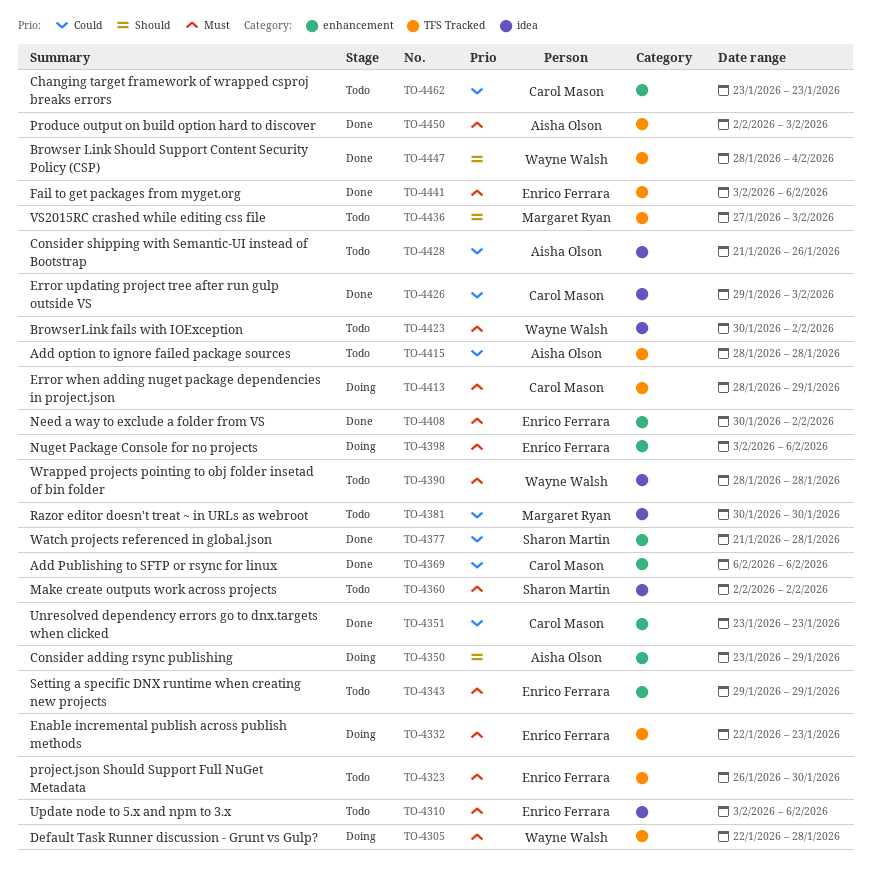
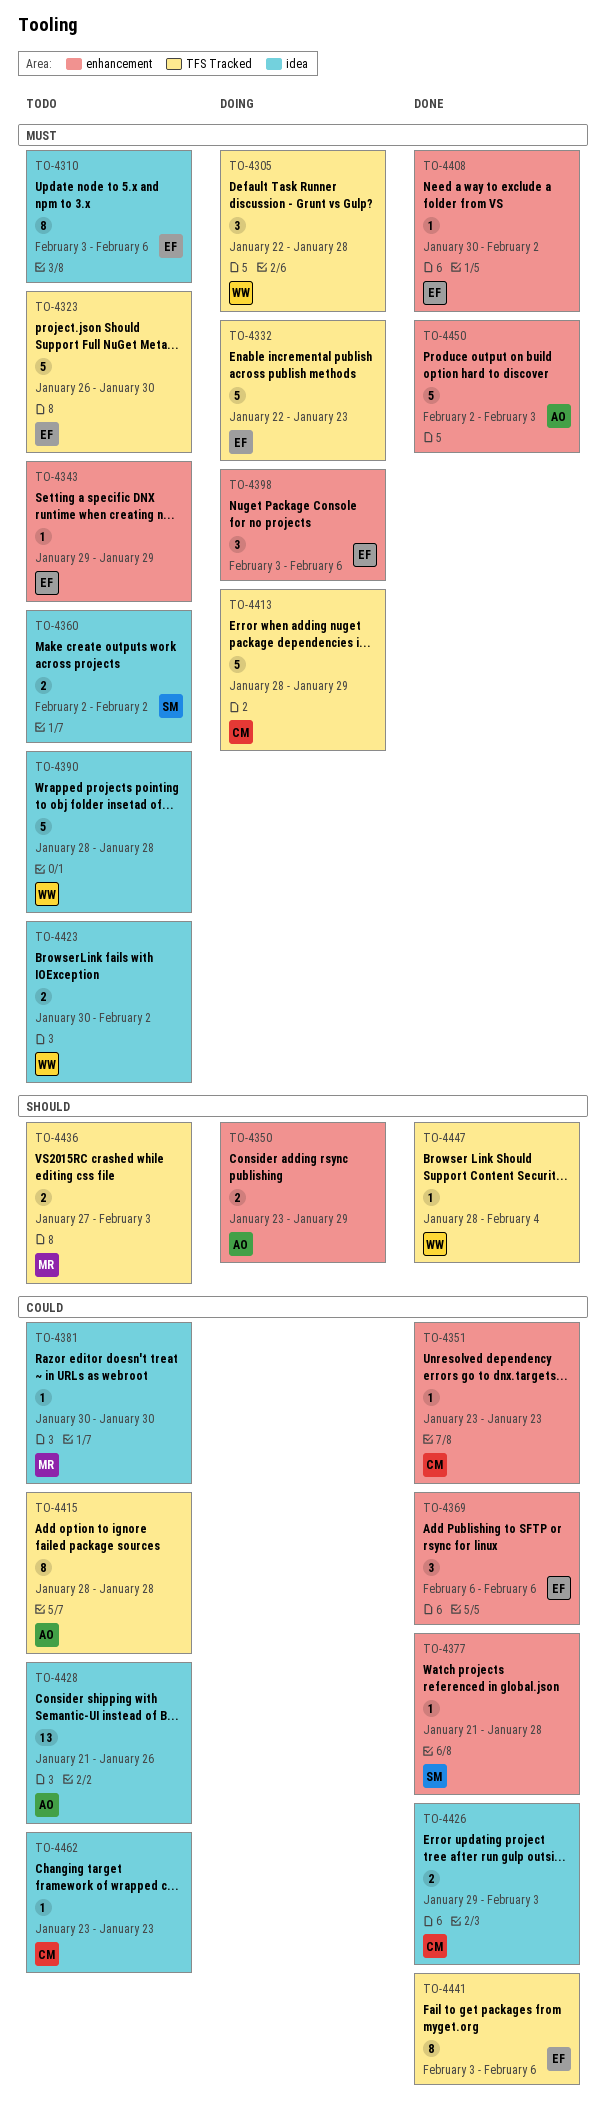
TO-4369, owner: Carol Mason -> Enrico Ferrara
TO-4441, priority: Must -> Could
TO-4450, label: TFS Tracked -> enhancement
TO-4462, label: enhancement -> idea

